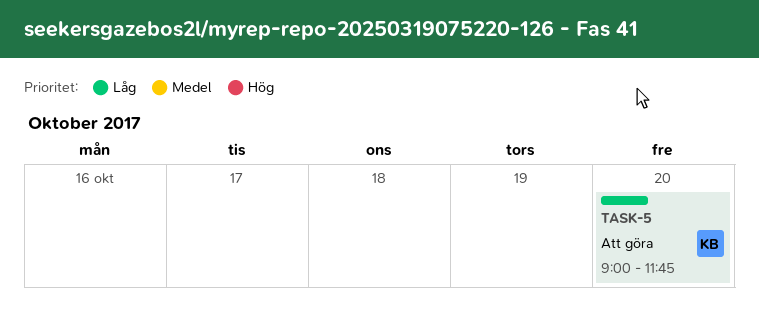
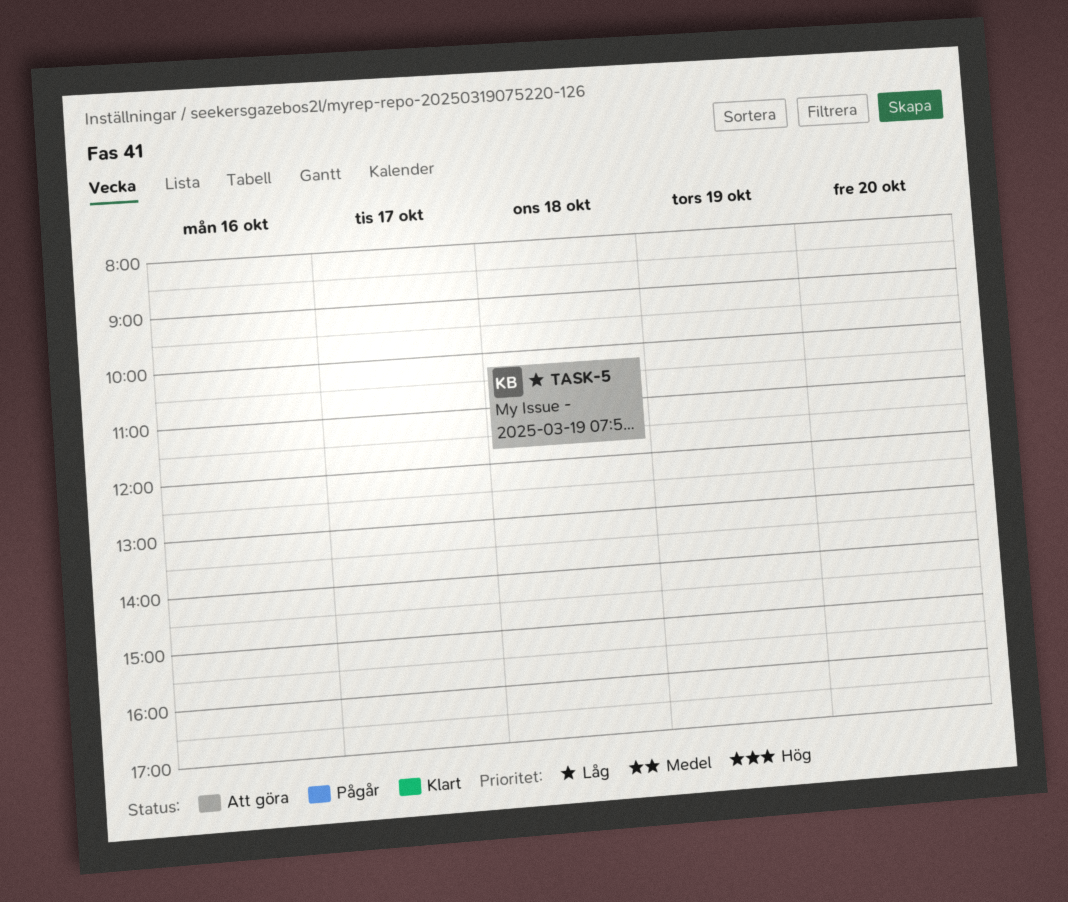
TASK-5, day: Oct 20 -> Oct 18
TASK-5, begins: 09:00 -> 10:15

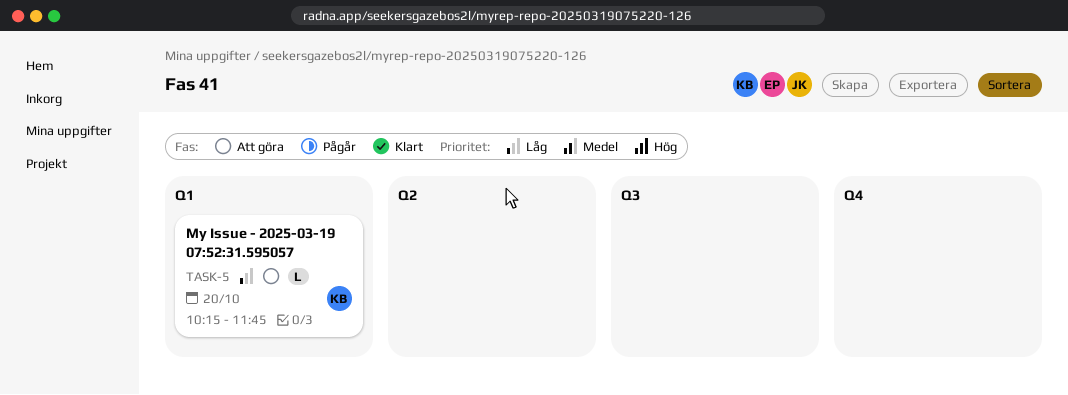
TASK-5, day: Oct 18 -> Oct 20

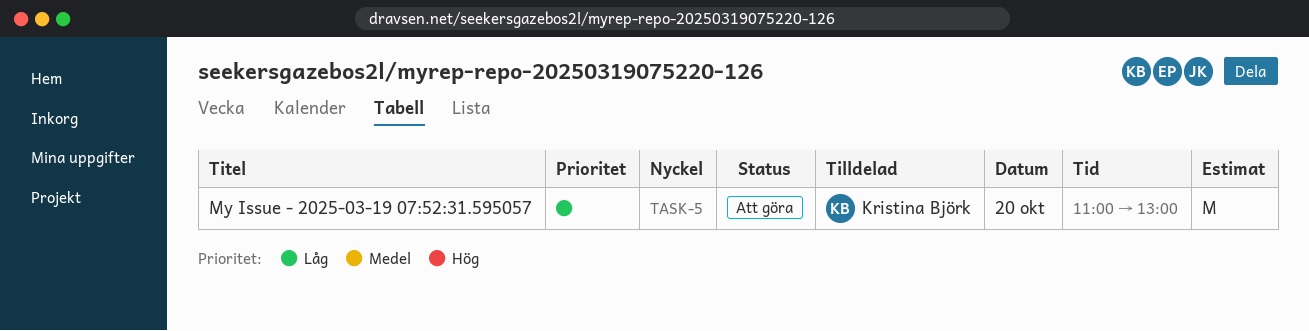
TASK-5, estimate: L -> M
TASK-5, begins: 10:15 -> 11:00
TASK-5, ends: 11:45 -> 13:00

